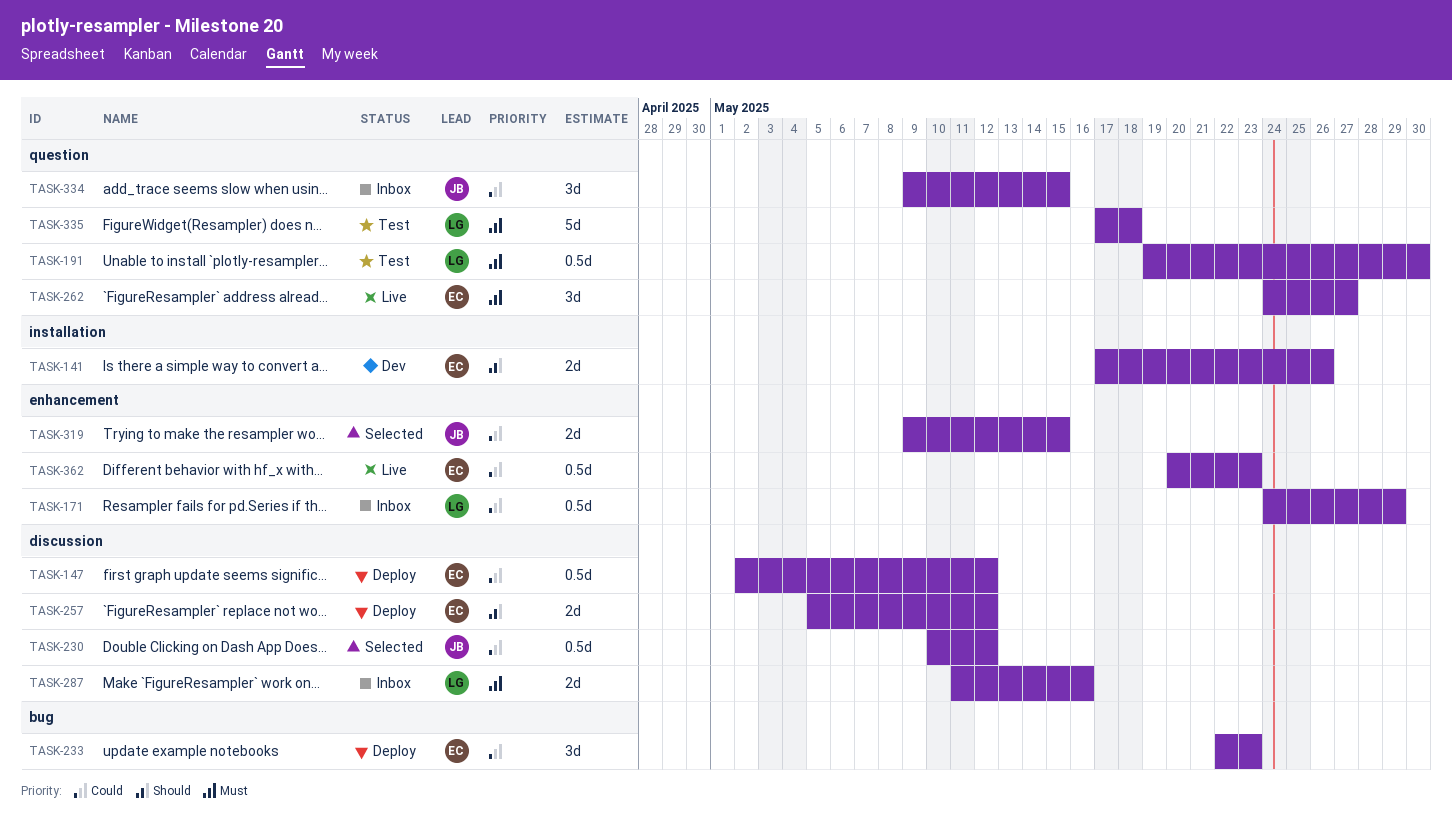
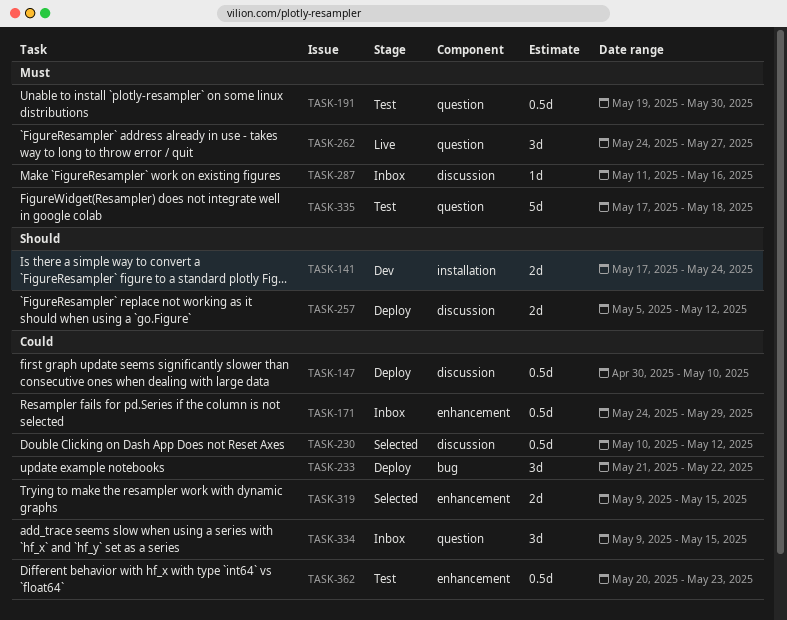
TASK-141, due: May 26 -> May 24
TASK-147, start: May 2 -> Apr 30
TASK-147, due: May 12 -> May 10
TASK-233, start: May 22 -> May 21
TASK-233, due: May 23 -> May 22
TASK-287, estimate: 2d -> 1d
TASK-362, status: Live -> Test

